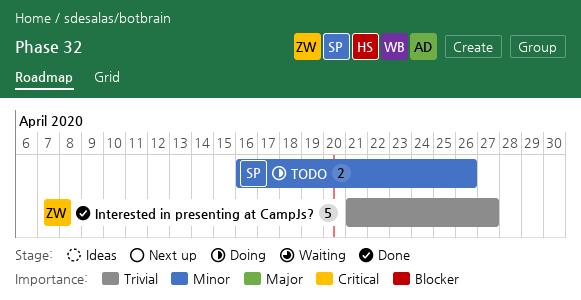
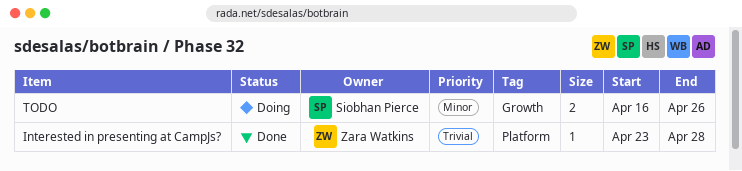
Interested in presenting at CampJs?, estimate: 5 -> 1
Interested in presenting at CampJs?, start: Apr 21 -> Apr 23
Interested in presenting at CampJs?, due: Apr 27 -> Apr 28

